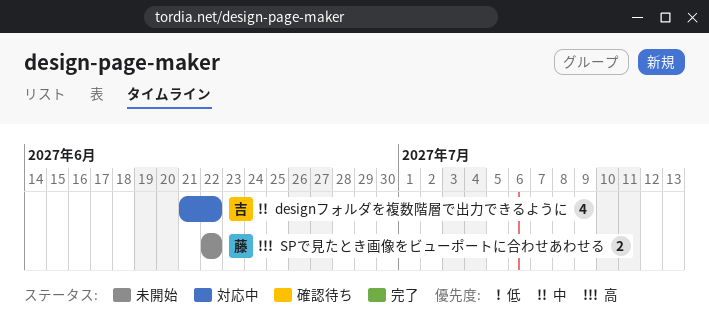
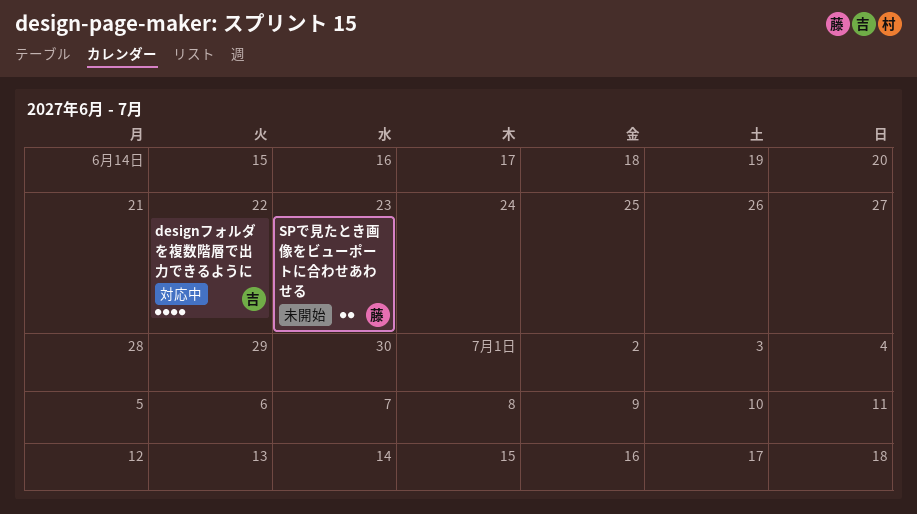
SPで見たとき画像をビューポートに合わせあわせる, due: Jun 22 -> Jun 23

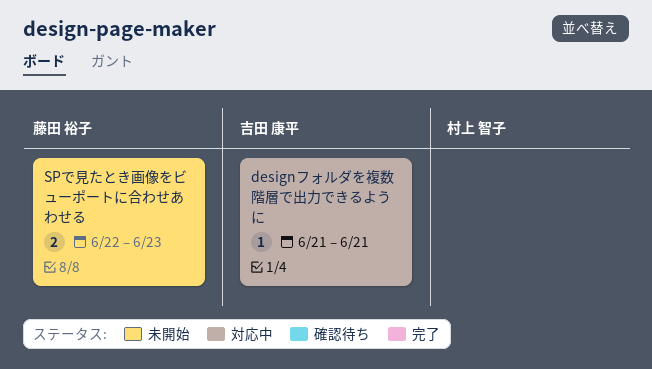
designフォルダを複数階層で出力できるように, estimate: 4 -> 1
designフォルダを複数階層で出力できるように, due: Jun 22 -> Jun 21

